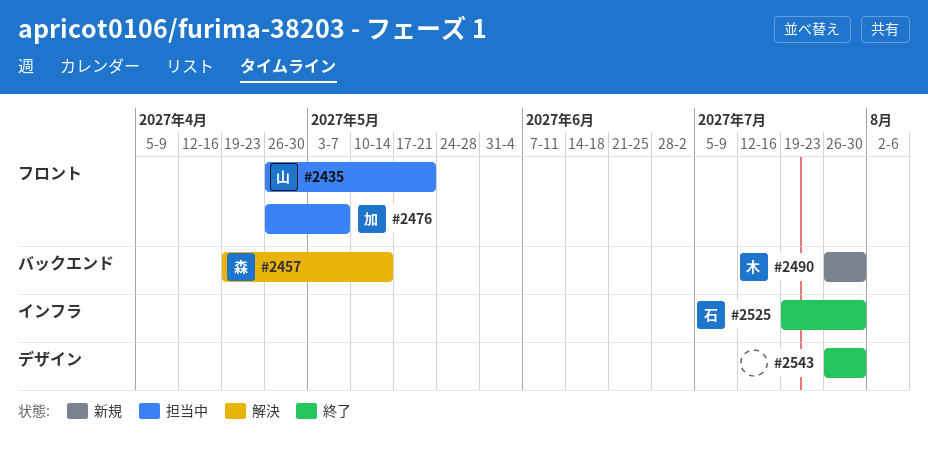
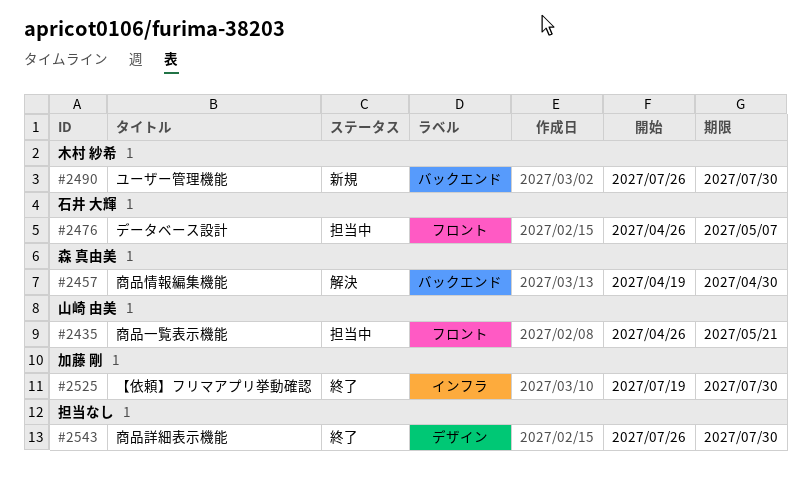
#2457, due: May 14 -> Apr 30
#2476, owner: 加藤 剛 -> 石井 大輝
#2525, owner: 石井 大輝 -> 加藤 剛

